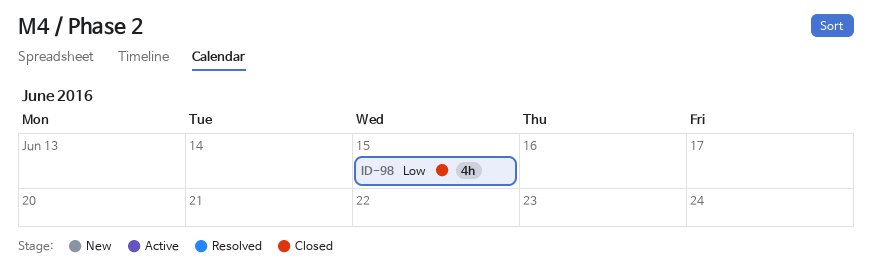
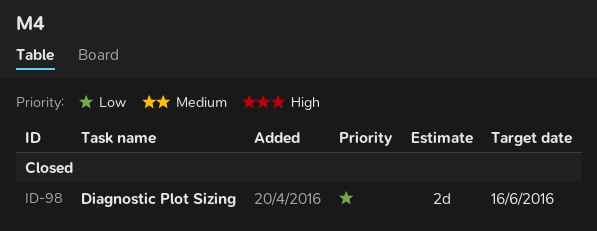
ID-98, estimate: 4h -> 2d
ID-98, due: Jun 15 -> Jun 16

